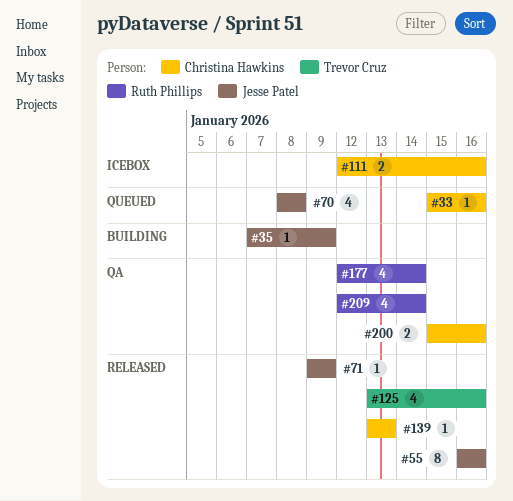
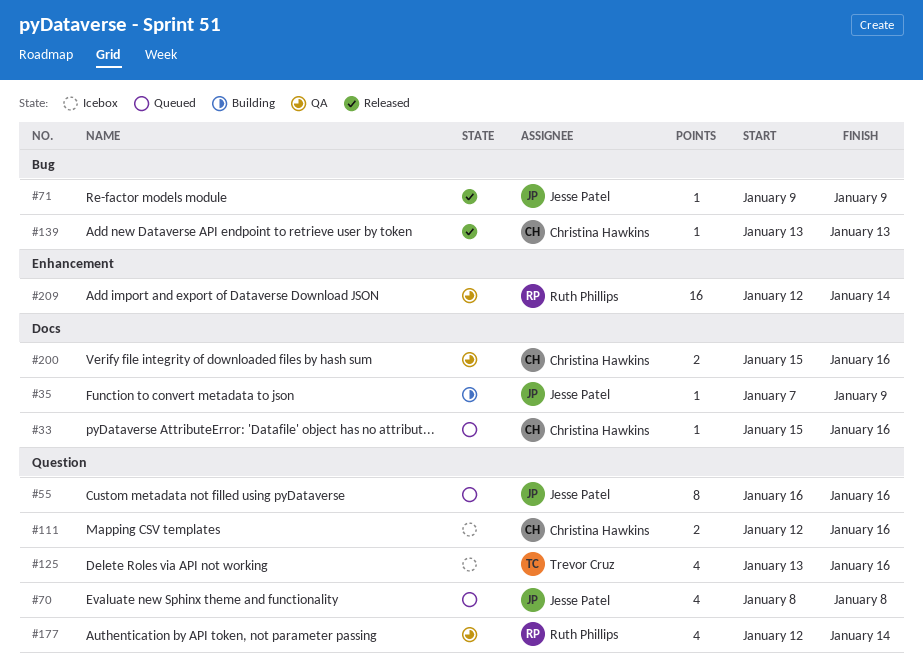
#55, status: Released -> Queued
#125, status: Released -> Icebox
#209, estimate: 4 -> 16

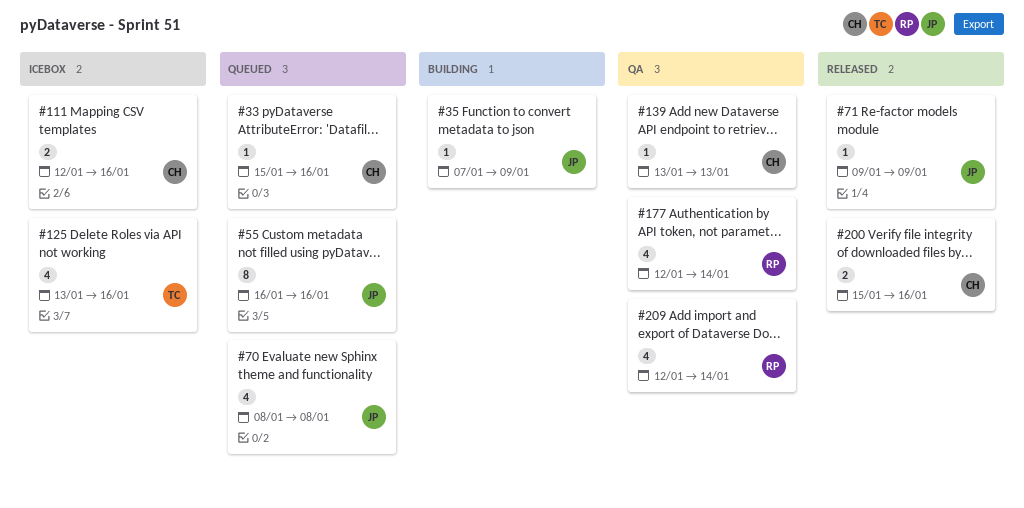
#139, status: Released -> QA
#200, status: QA -> Released
#209, estimate: 16 -> 4

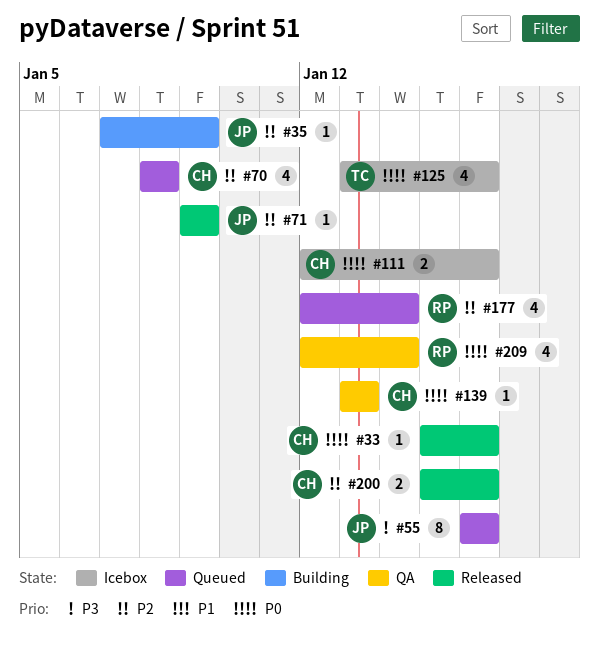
#33, status: Queued -> Released
#70, owner: JP -> CH
#177, status: QA -> Queued

